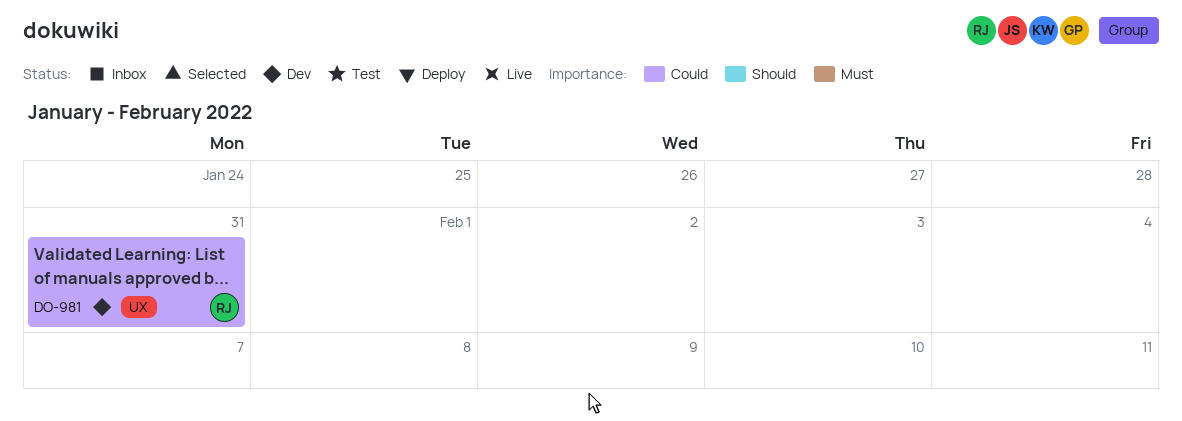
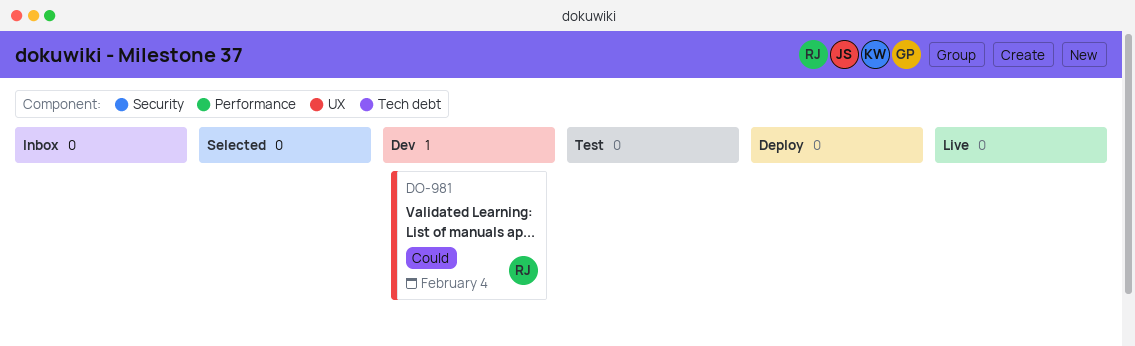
DO-981, due: Jan 31 -> Feb 4

